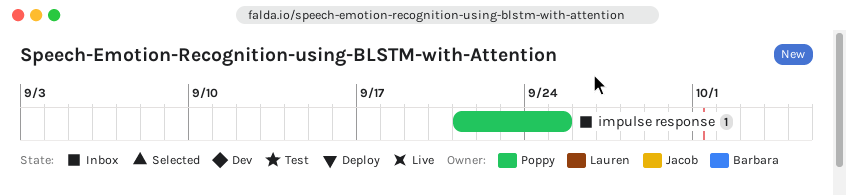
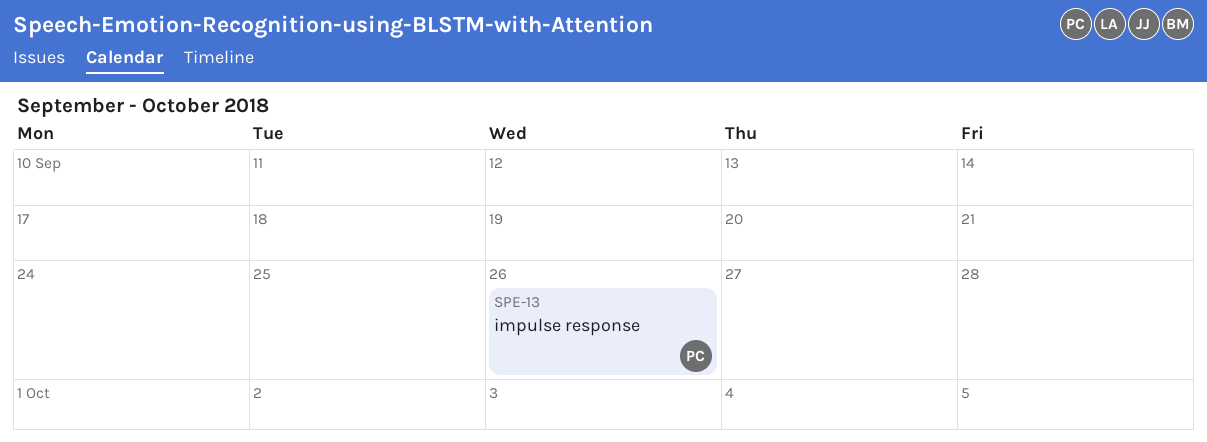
impulse response, due: Sep 25 -> Sep 26

